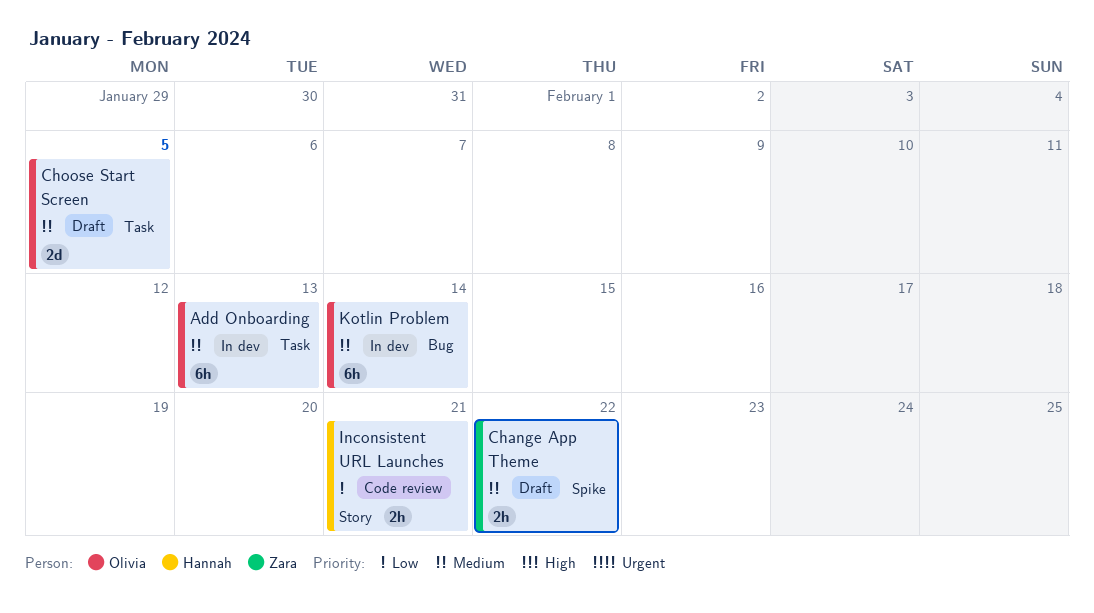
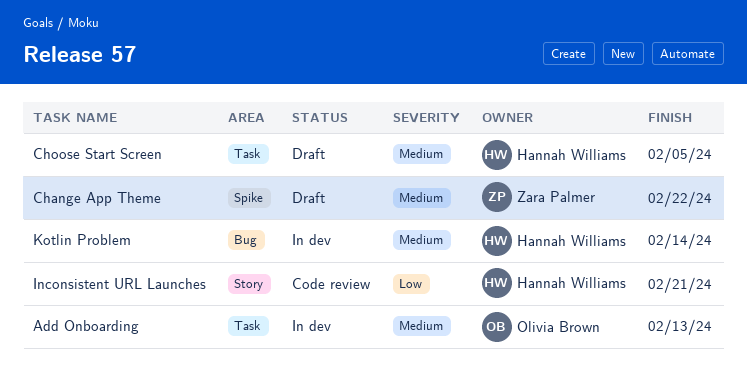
Choose Start Screen, owner: Olivia Brown -> Hannah Williams
Kotlin Problem, owner: Olivia Brown -> Hannah Williams

